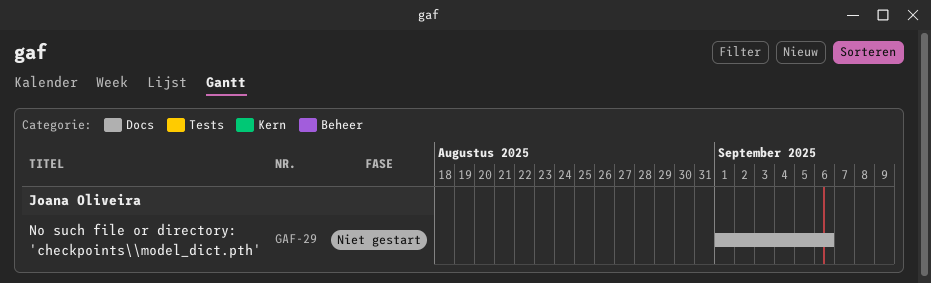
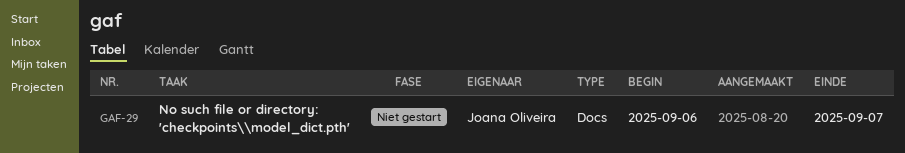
GAF-29, start: Sep 1 -> Sep 6
GAF-29, due: Sep 6 -> Sep 7

